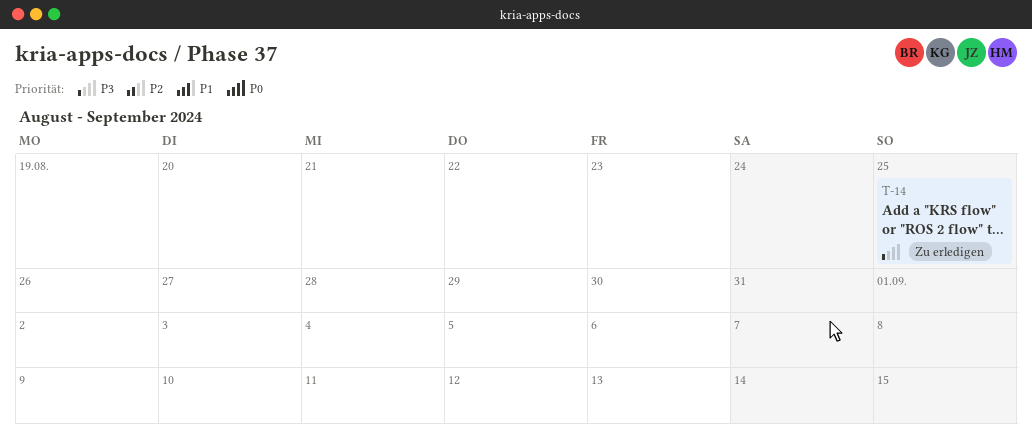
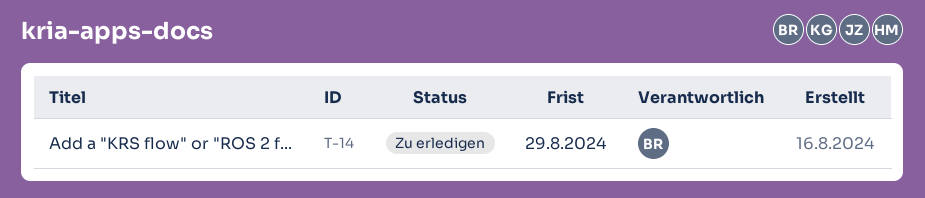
T-14, due: Aug 25 -> Aug 29

